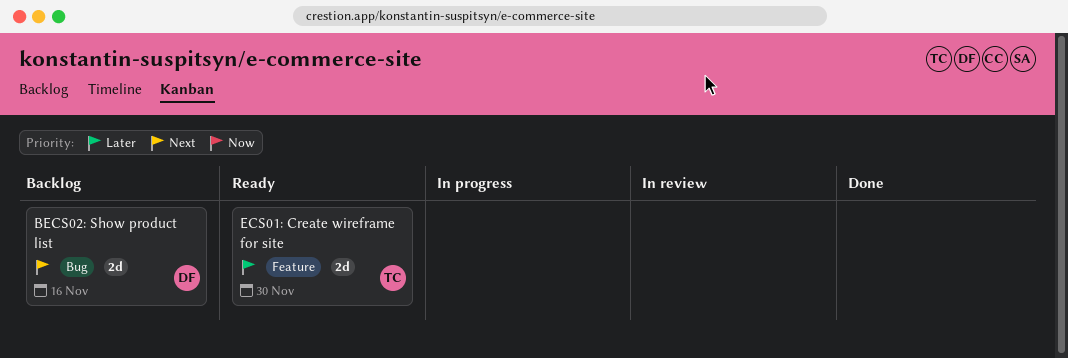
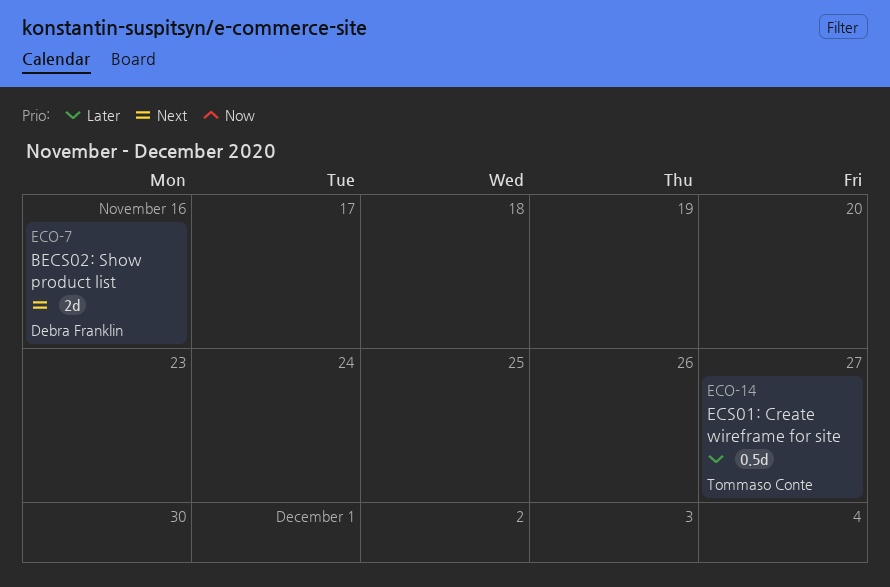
ECS01: Create wireframe for site, estimate: 2d -> 0.5d
ECS01: Create wireframe for site, due: Nov 30 -> Nov 27

